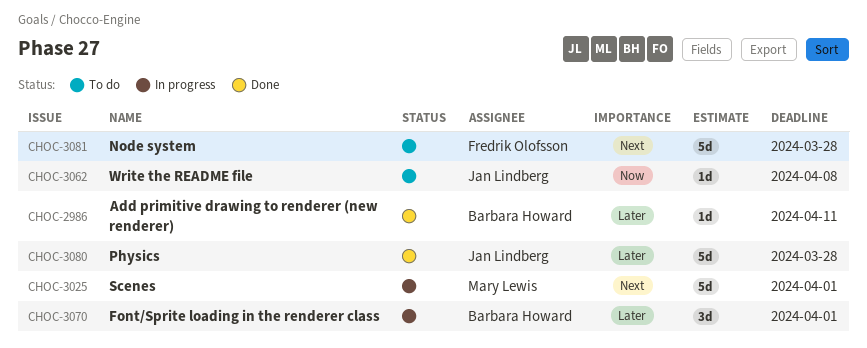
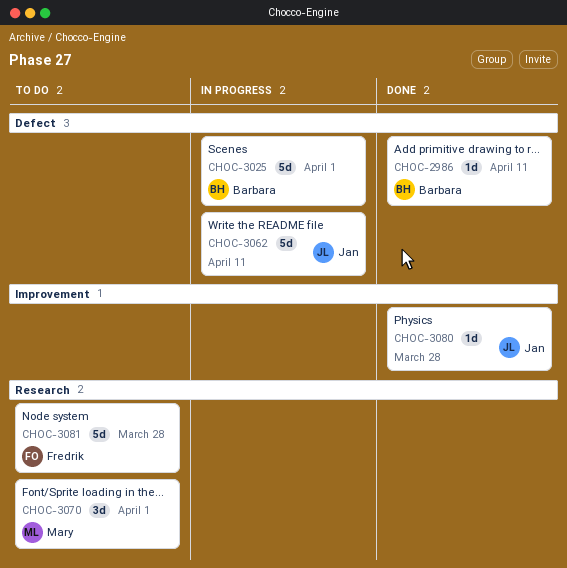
CHOC-3025, owner: Mary Lewis -> Barbara Howard
CHOC-3062, status: To do -> In progress
CHOC-3062, estimate: 1d -> 5d
CHOC-3062, due: Apr 8 -> Apr 11
CHOC-3070, status: In progress -> To do
CHOC-3070, owner: Barbara Howard -> Mary Lewis
CHOC-3080, estimate: 5d -> 1d

